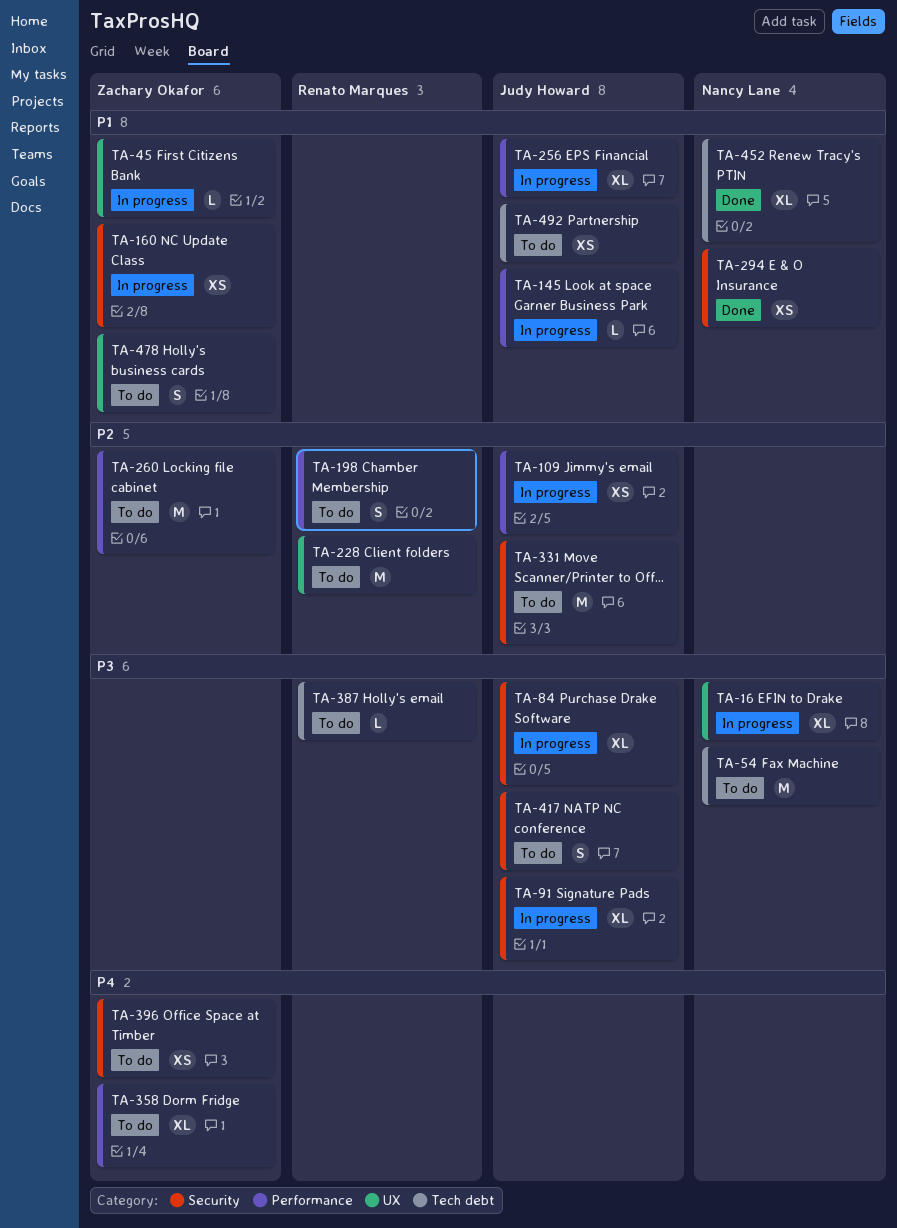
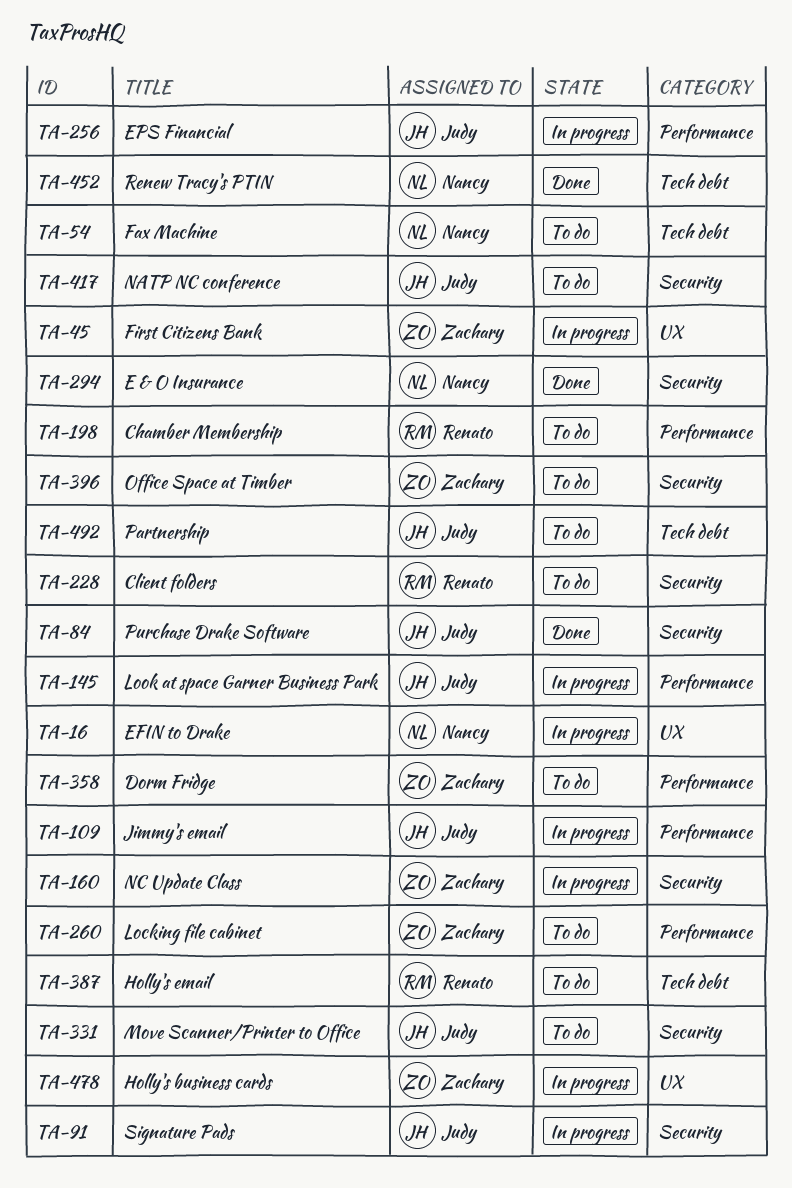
TA-84, status: In progress -> Done
TA-228, label: UX -> Security
TA-478, status: To do -> In progress

